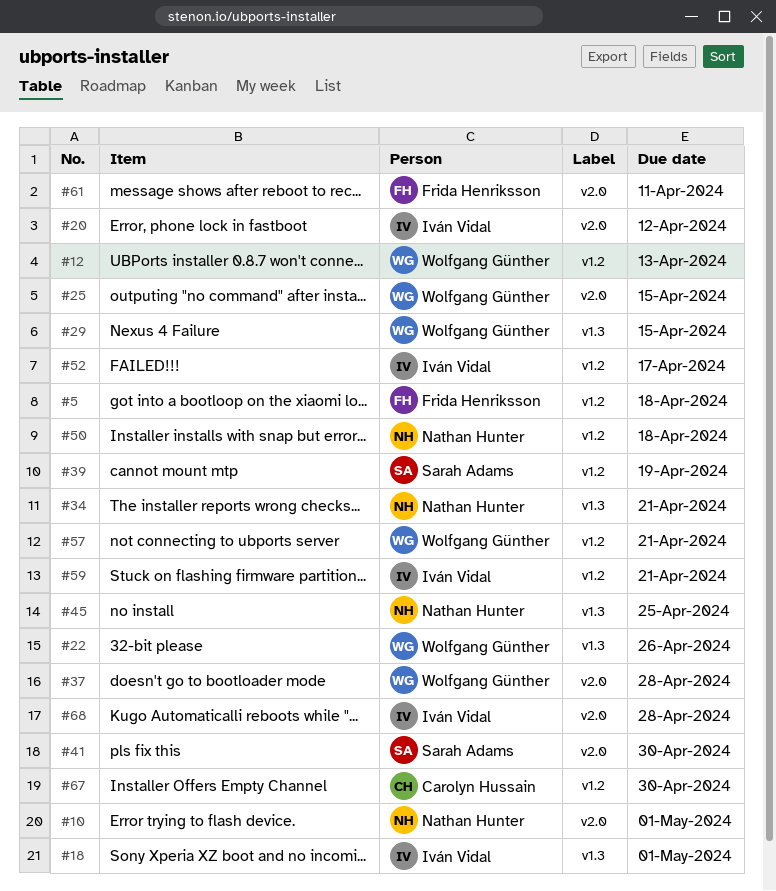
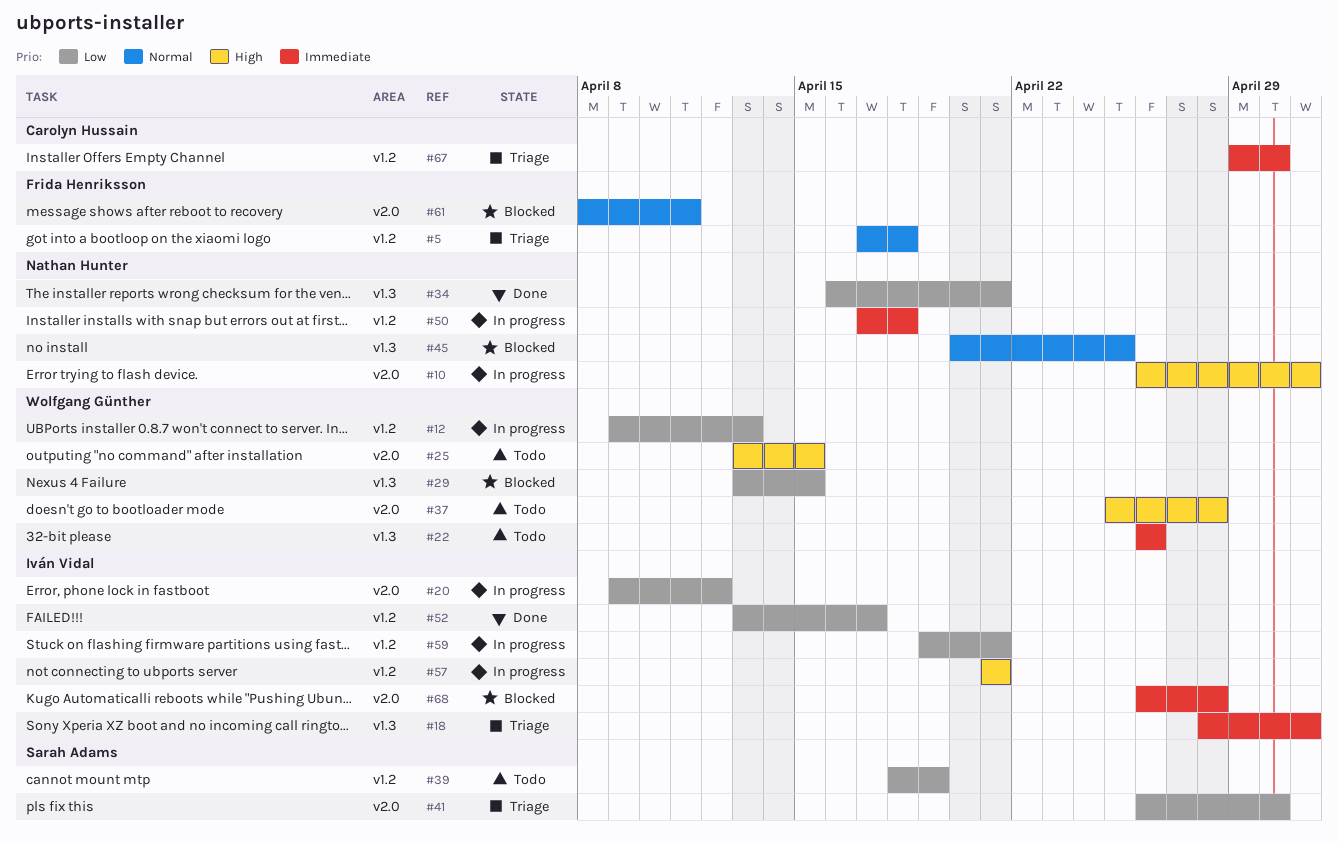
#57, owner: Wolfgang Günther -> Iván Vidal

